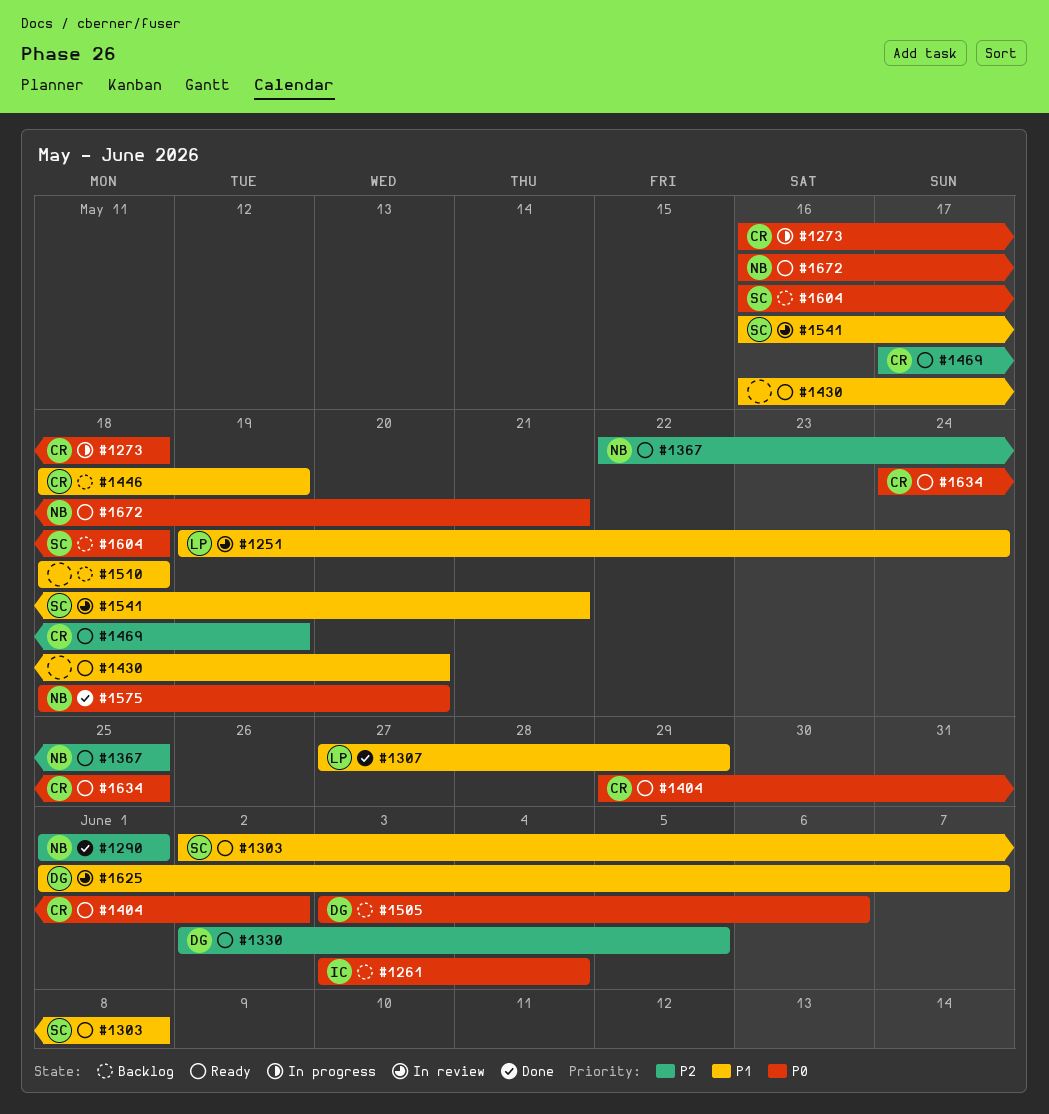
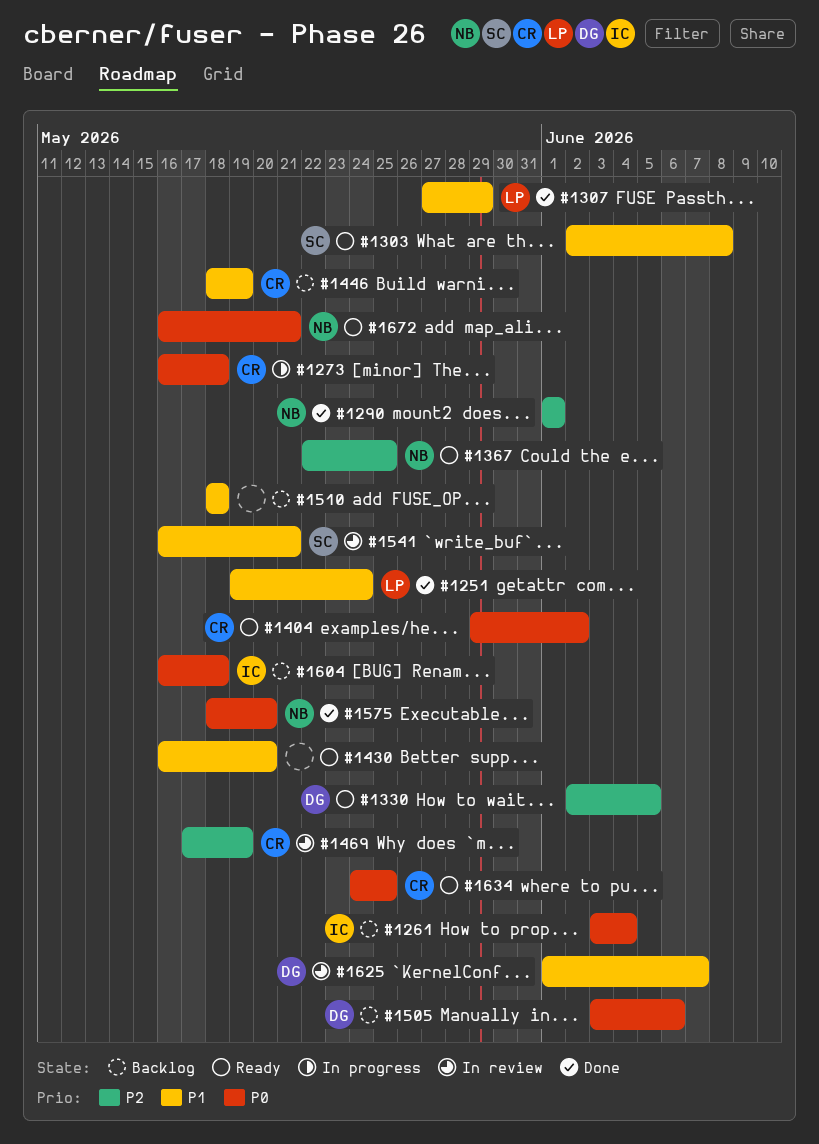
#1251, status: In review -> Done
#1469, status: Ready -> In review
#1604, owner: SC -> IC

